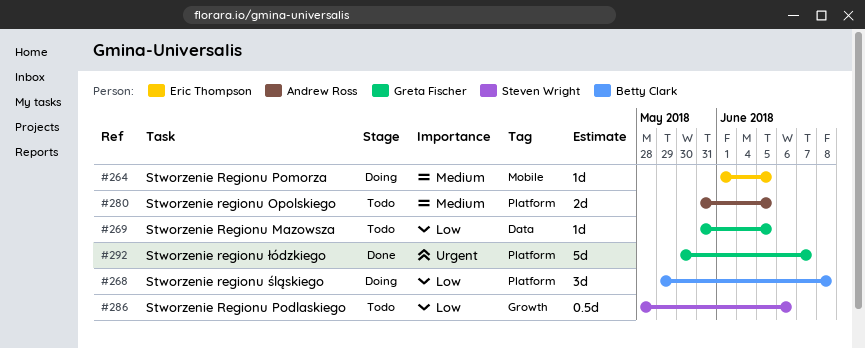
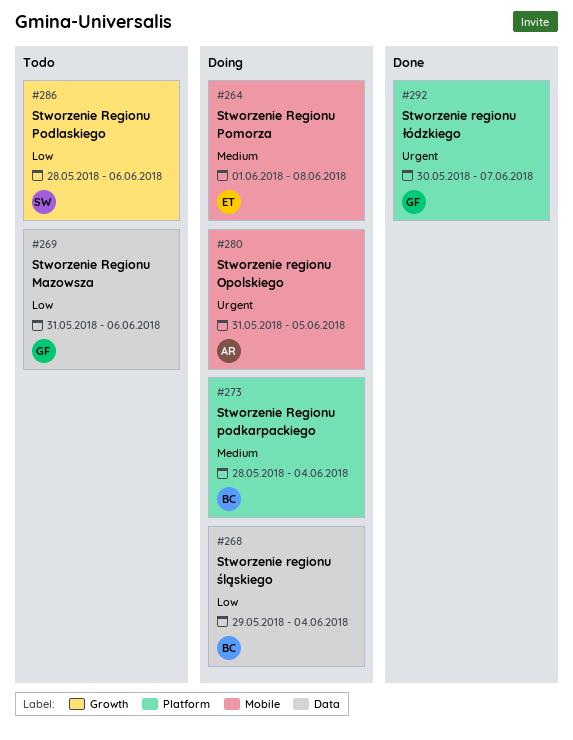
#264, due: Jun 5 -> Jun 8
#268, label: Platform -> Data
#268, due: Jun 8 -> Jun 4
#269, due: Jun 5 -> Jun 6
#273: none -> present
#280, status: Todo -> Doing
#280, priority: Medium -> Urgent
#280, label: Platform -> Mobile

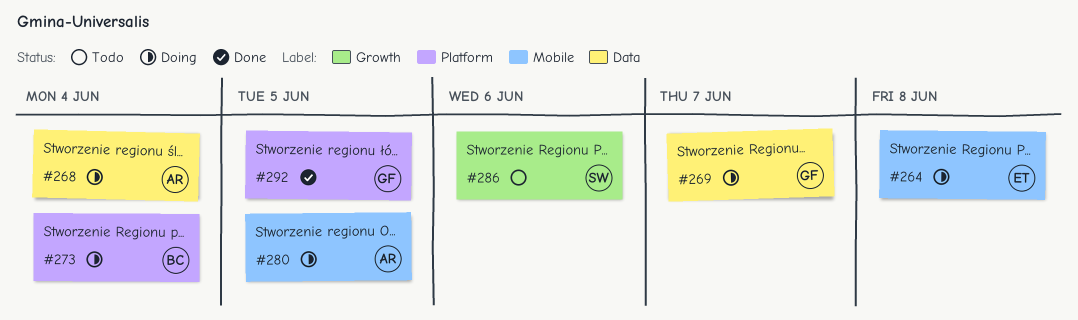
#268, owner: BC -> AR
#269, status: Todo -> Doing
#269, due: Jun 6 -> Jun 7
#292, due: Jun 7 -> Jun 5

